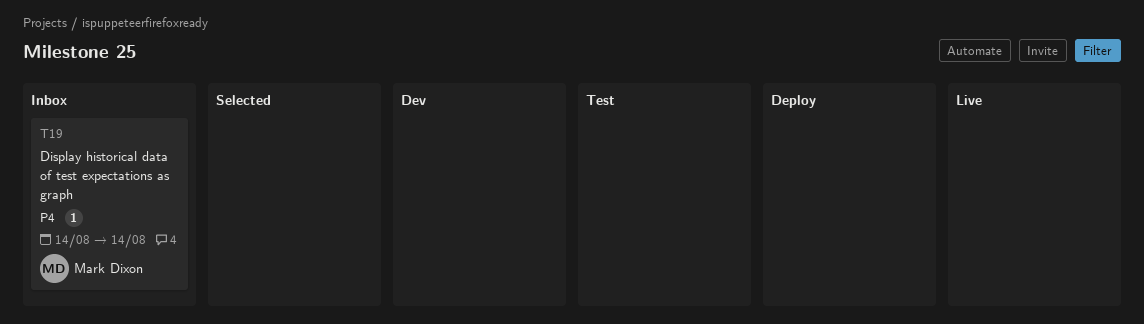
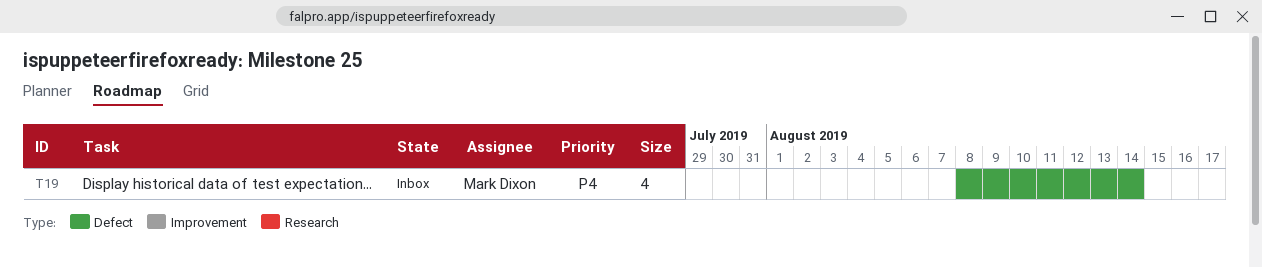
T19, estimate: 1 -> 4
T19, start: Aug 14 -> Aug 8

